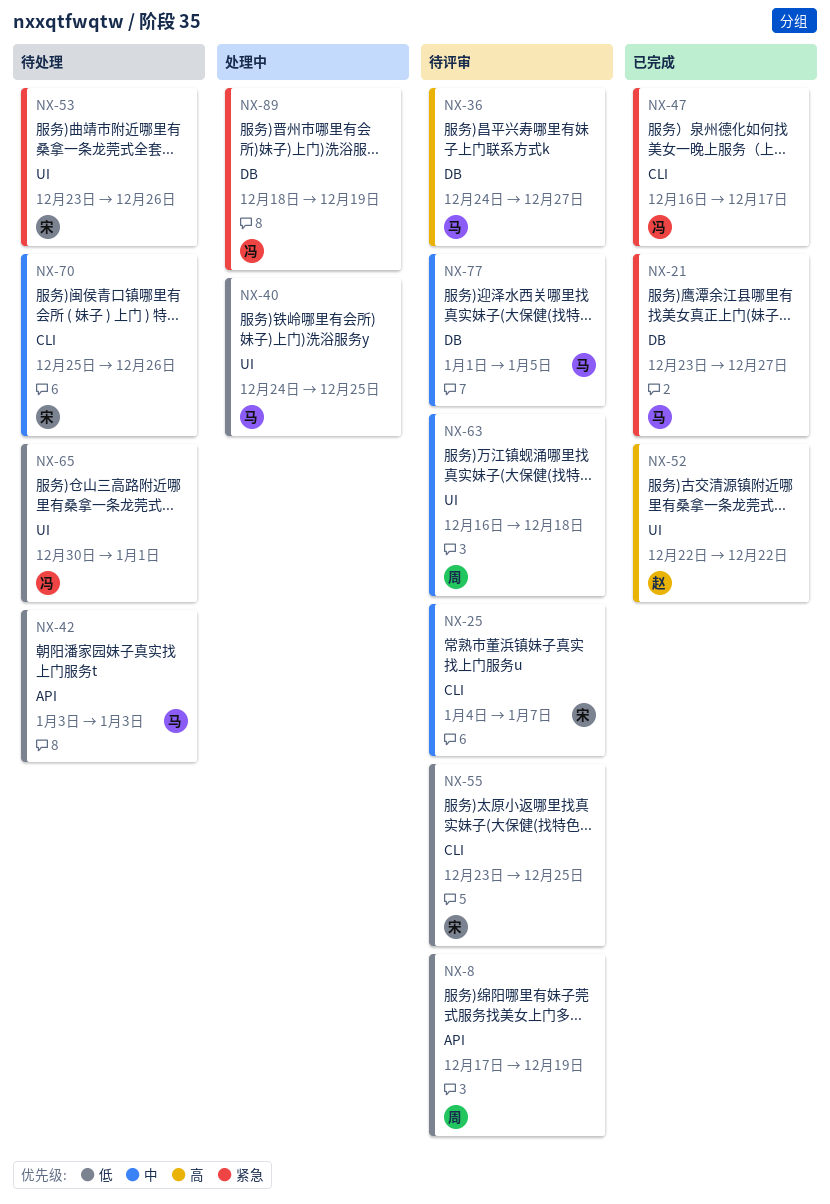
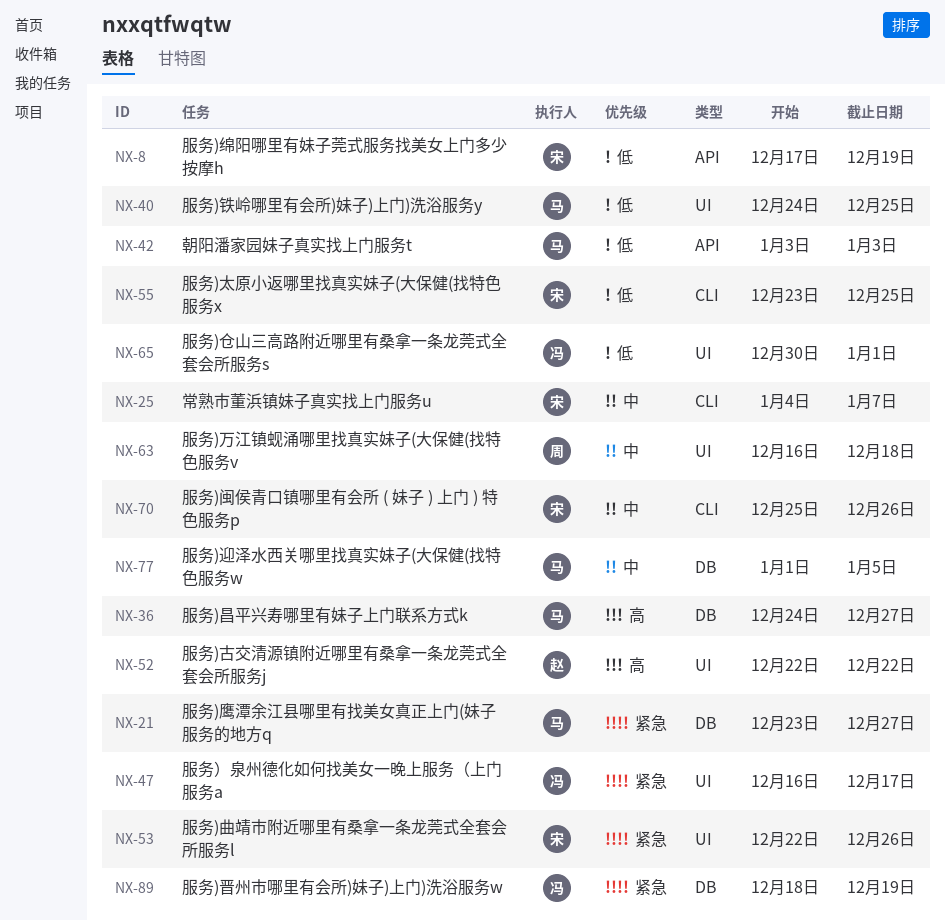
NX-8, owner: 周 -> 宋
NX-47, label: CLI -> UI
NX-53, start: Dec 23 -> Dec 22

